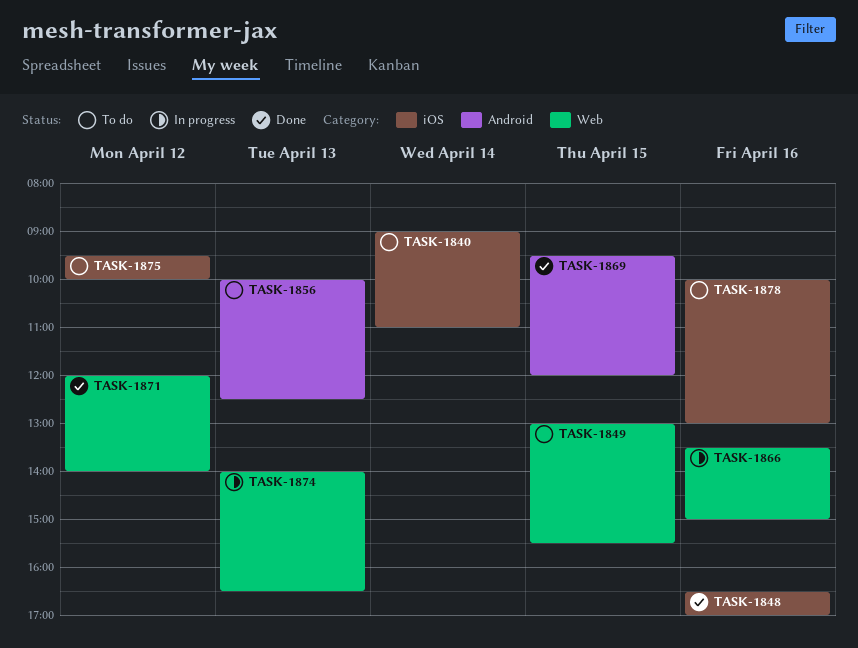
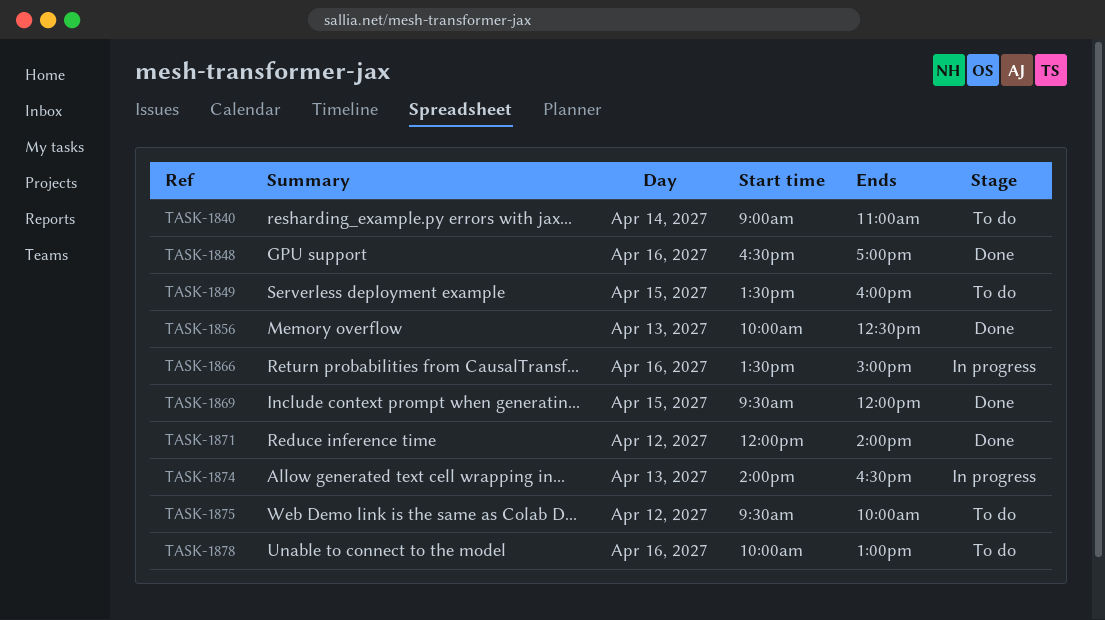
TASK-1849, begins: 13:00 -> 13:30
TASK-1849, ends: 15:30 -> 16:00
TASK-1856, status: To do -> Done

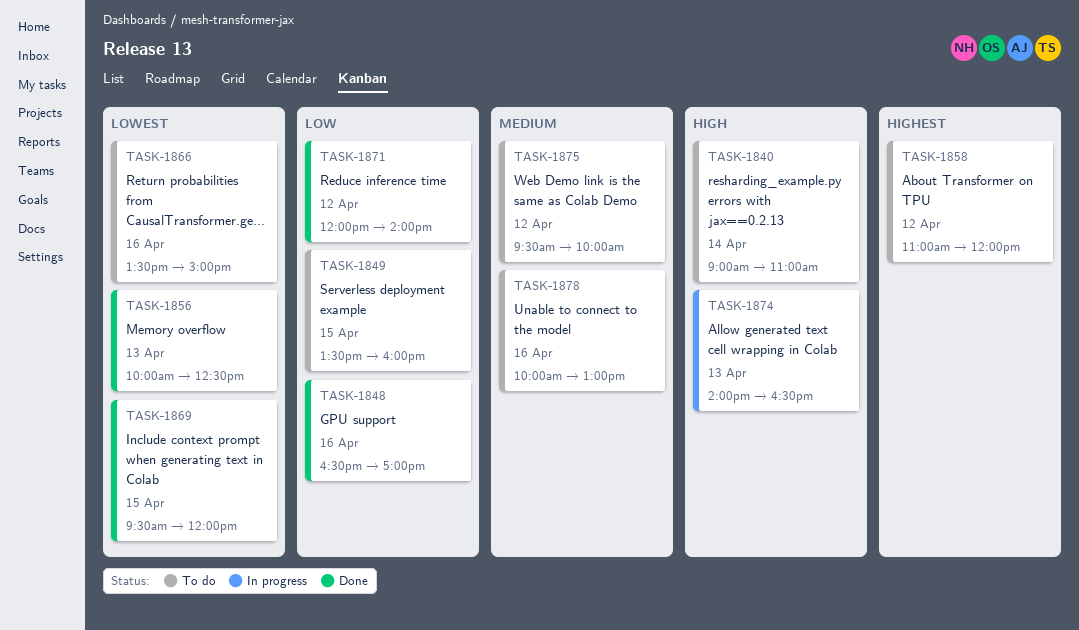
TASK-1858: none -> present
TASK-1866, status: In progress -> To do

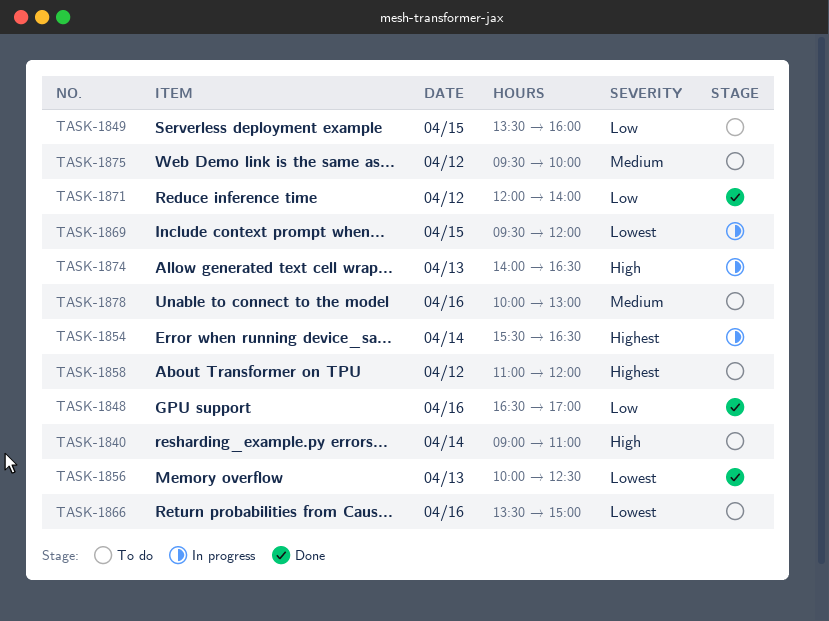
TASK-1854: none -> present
TASK-1869, status: Done -> In progress

